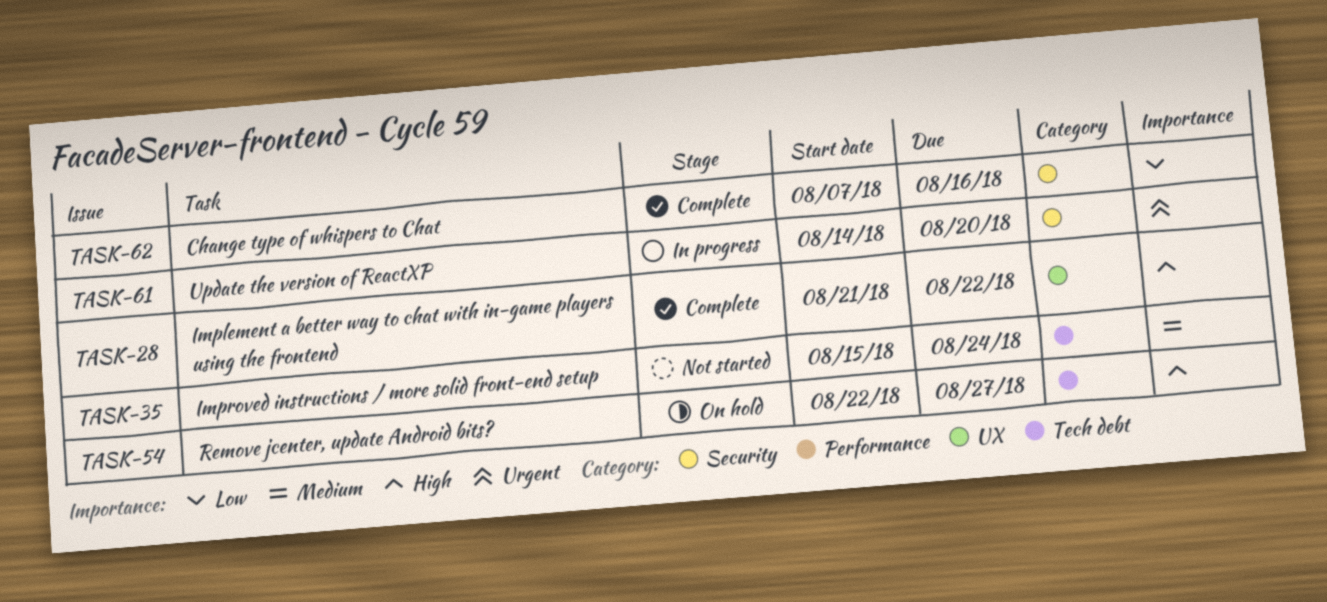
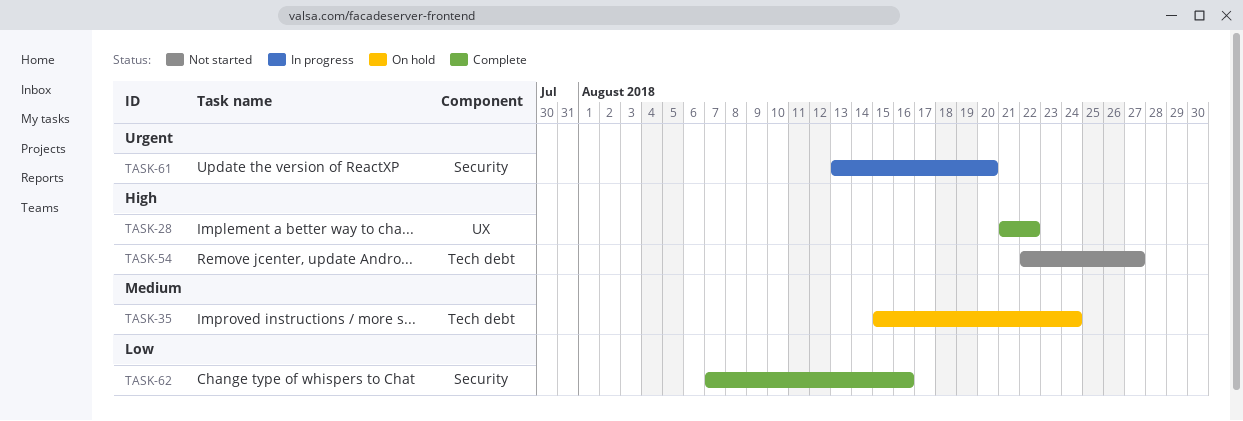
TASK-35, status: Not started -> On hold
TASK-54, status: On hold -> Not started
TASK-61, start: Aug 14 -> Aug 13

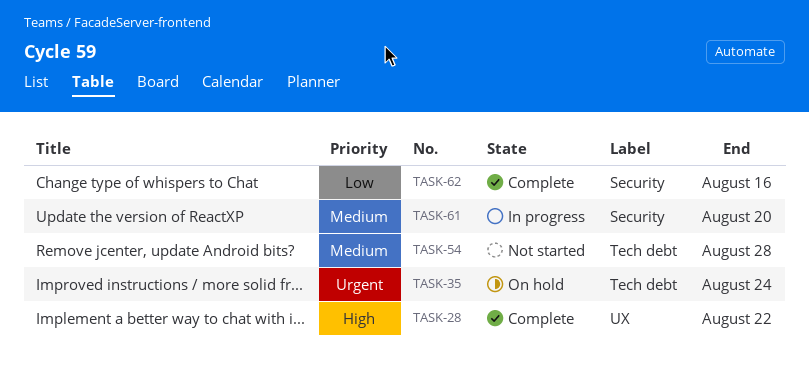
TASK-35, priority: Medium -> Urgent
TASK-54, priority: High -> Medium
TASK-54, due: Aug 27 -> Aug 28
TASK-61, priority: Urgent -> Medium

